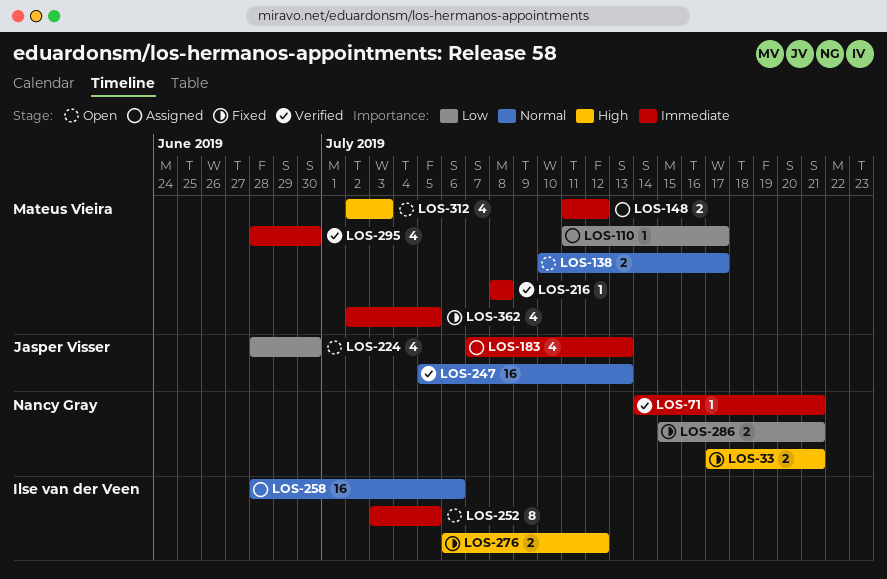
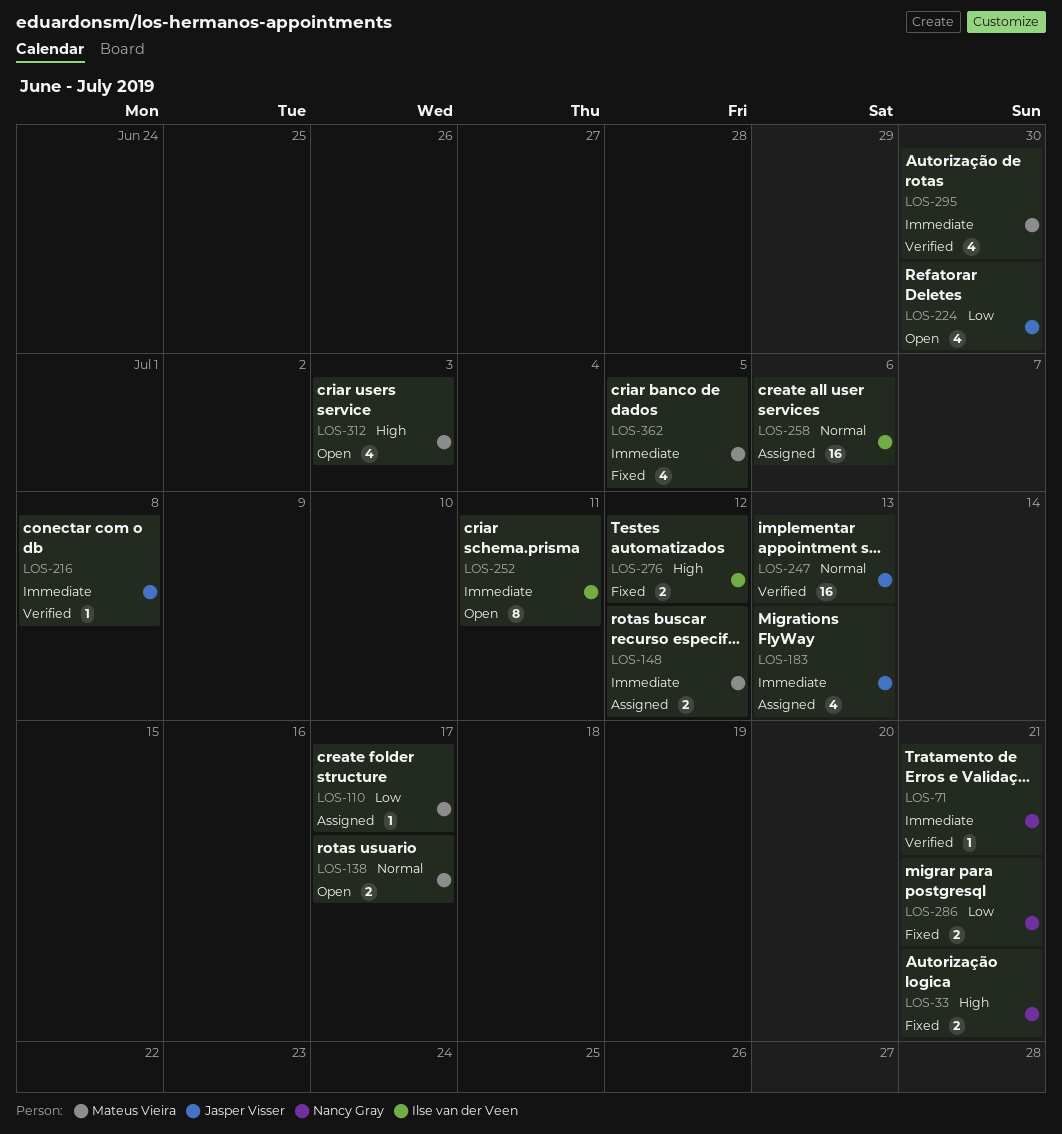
LOS-216, owner: Mateus Vieira -> Jasper Visser
LOS-252, due: Jul 5 -> Jul 11

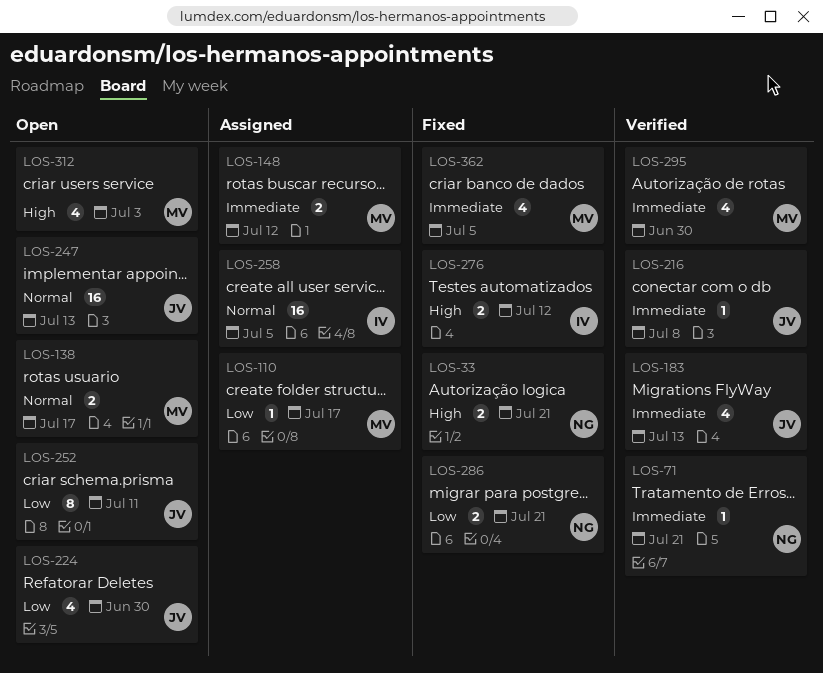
LOS-183, status: Assigned -> Verified
LOS-247, status: Verified -> Open
LOS-252, owner: Ilse van der Veen -> Jasper Visser
LOS-252, priority: Immediate -> Low
LOS-258, due: Jul 6 -> Jul 5

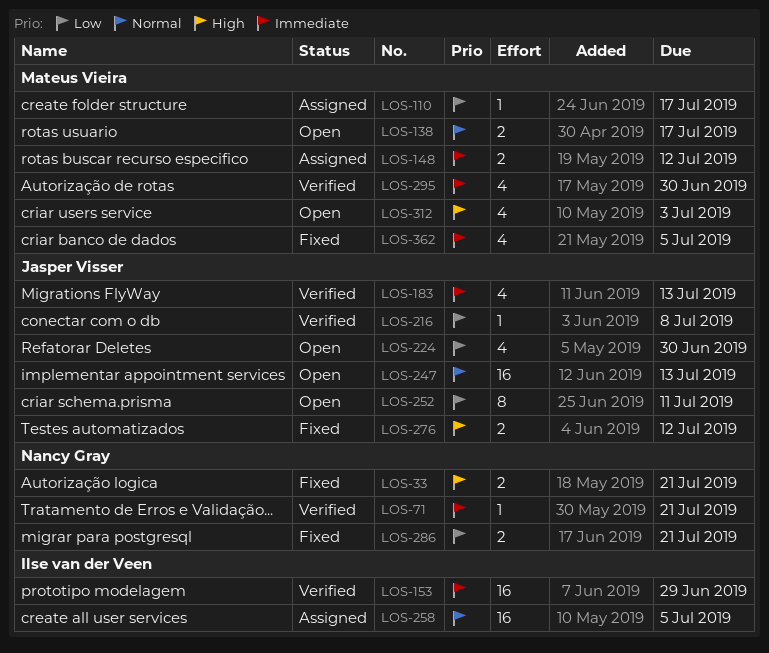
LOS-153: none -> present
LOS-216, priority: Immediate -> Low
LOS-276, owner: Ilse van der Veen -> Jasper Visser

